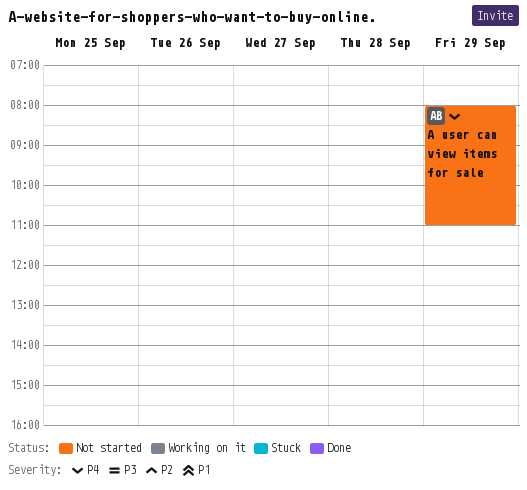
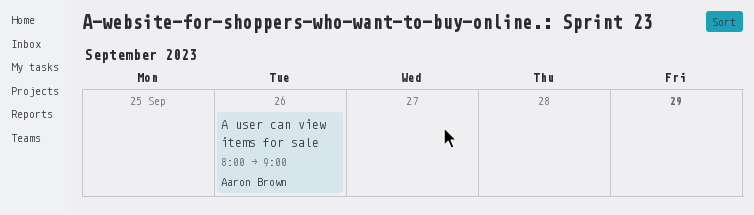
A user can view items for sale, day: Sep 29 -> Sep 26
A user can view items for sale, ends: 11:00 -> 09:00

